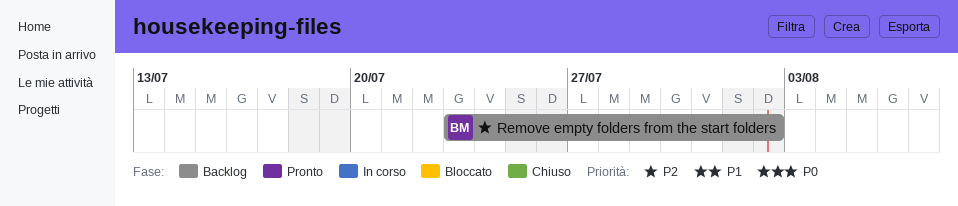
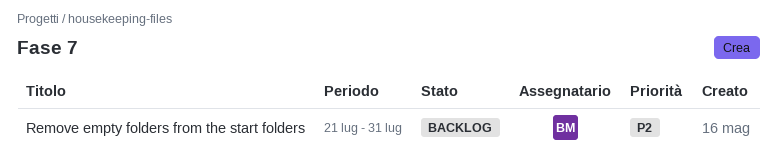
Remove empty folders from the start folders, start: Jul 23 -> Jul 21
Remove empty folders from the start folders, due: Aug 2 -> Jul 31

